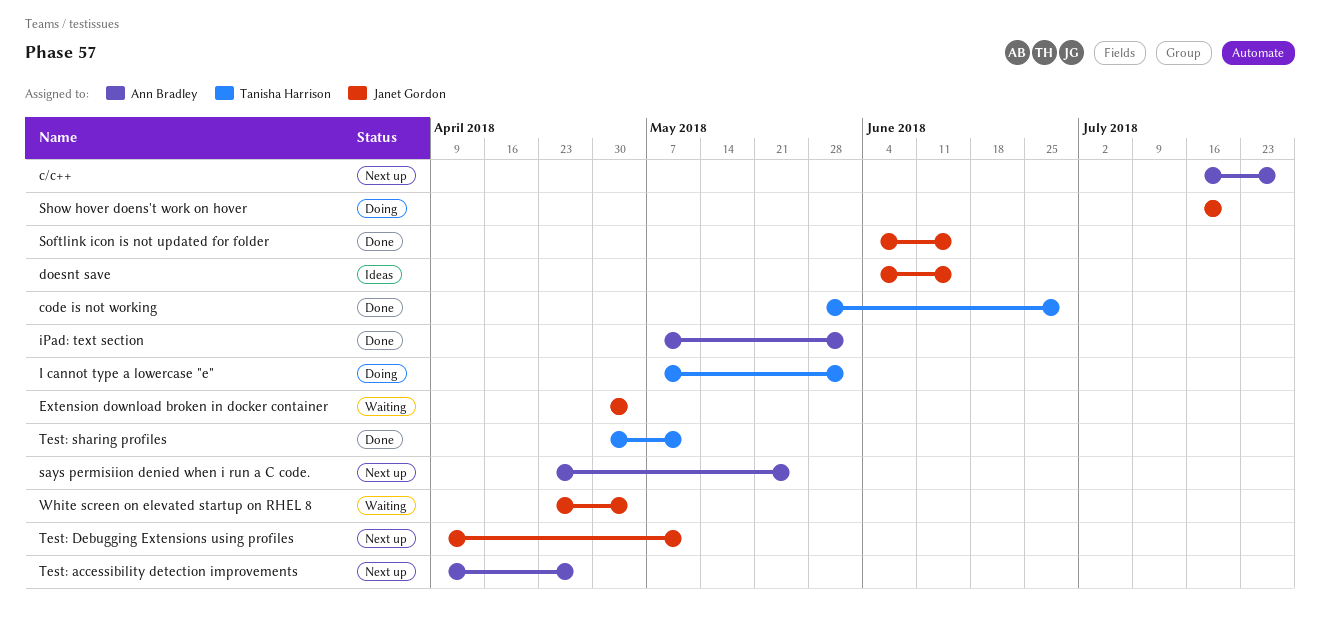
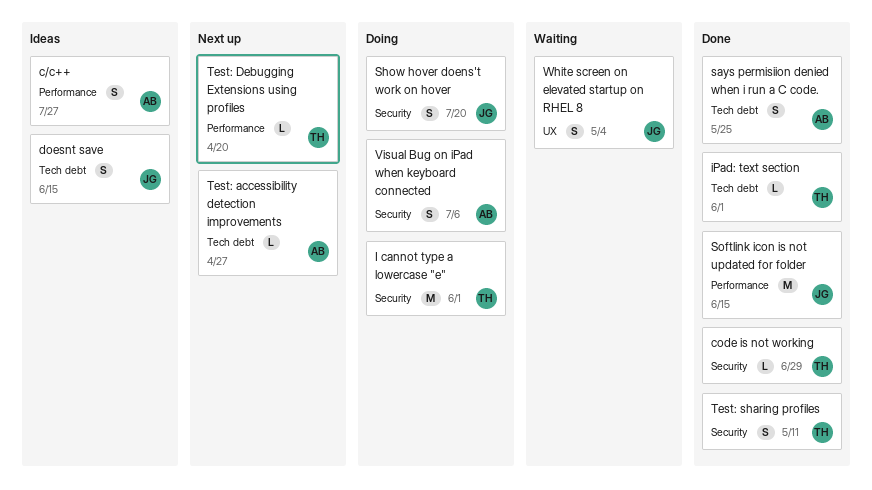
c/c++, status: Next up -> Ideas
Extension download broken in docker container: present -> none
iPad: text section, owner: Ann Bradley -> Tanisha Harrison
says permisiion denied when i run a C code., status: Next up -> Done
Test: Debugging Extensions using profiles, owner: Janet Gordon -> Tanisha Harrison
Test: Debugging Extensions using profiles, due: May 11 -> Apr 20
Visual Bug on iPad when keyboard connected: none -> present

